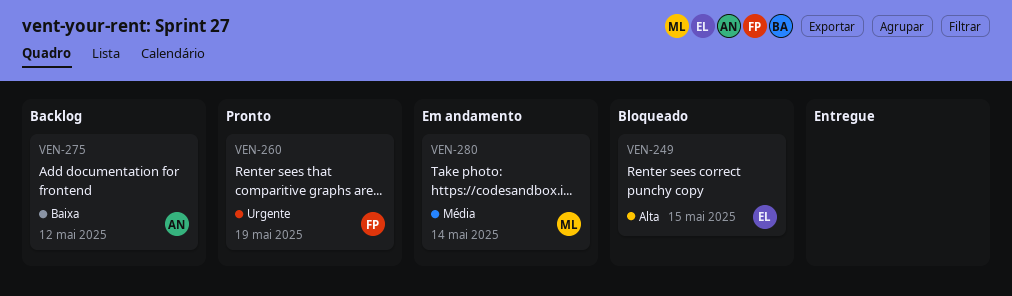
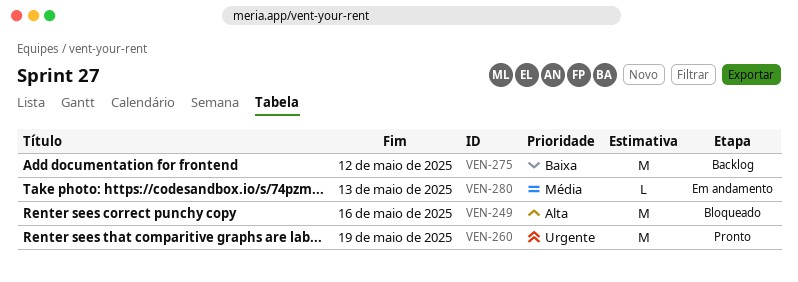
VEN-249, due: May 15 -> May 16
VEN-280, due: May 14 -> May 13

